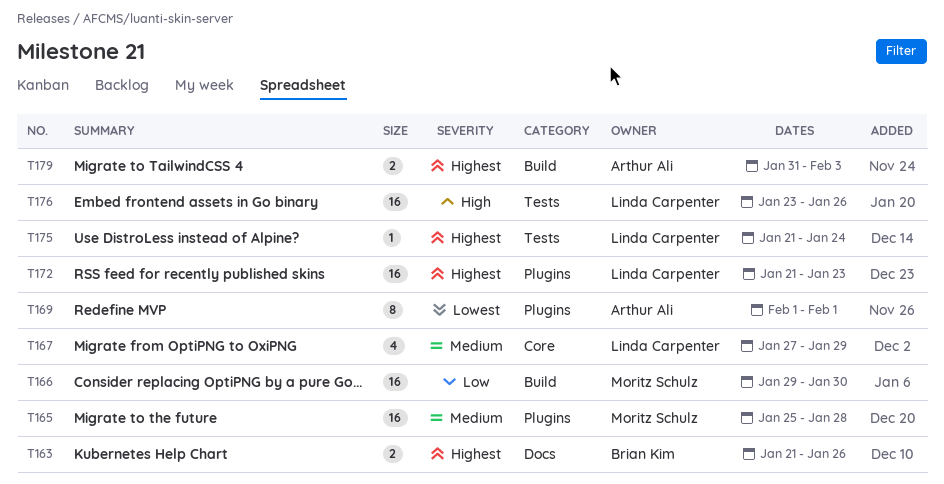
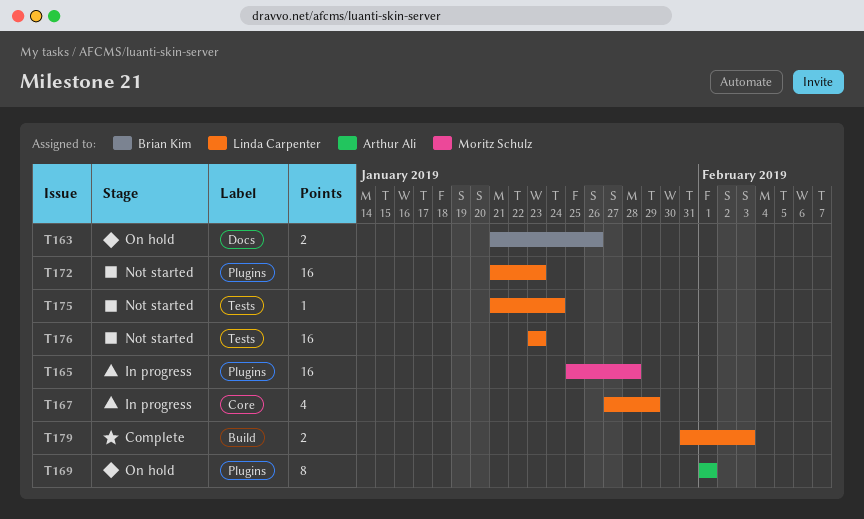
T166: present -> none
T176, due: Jan 26 -> Jan 23
T179, owner: Arthur Ali -> Linda Carpenter

